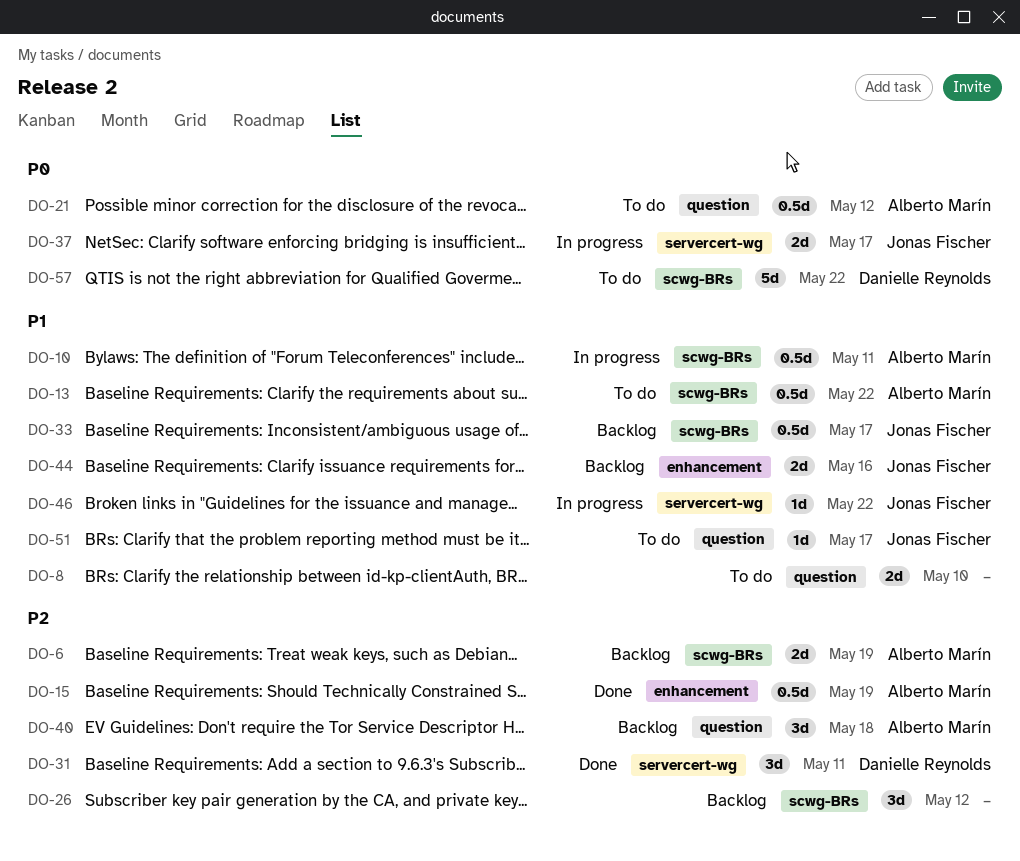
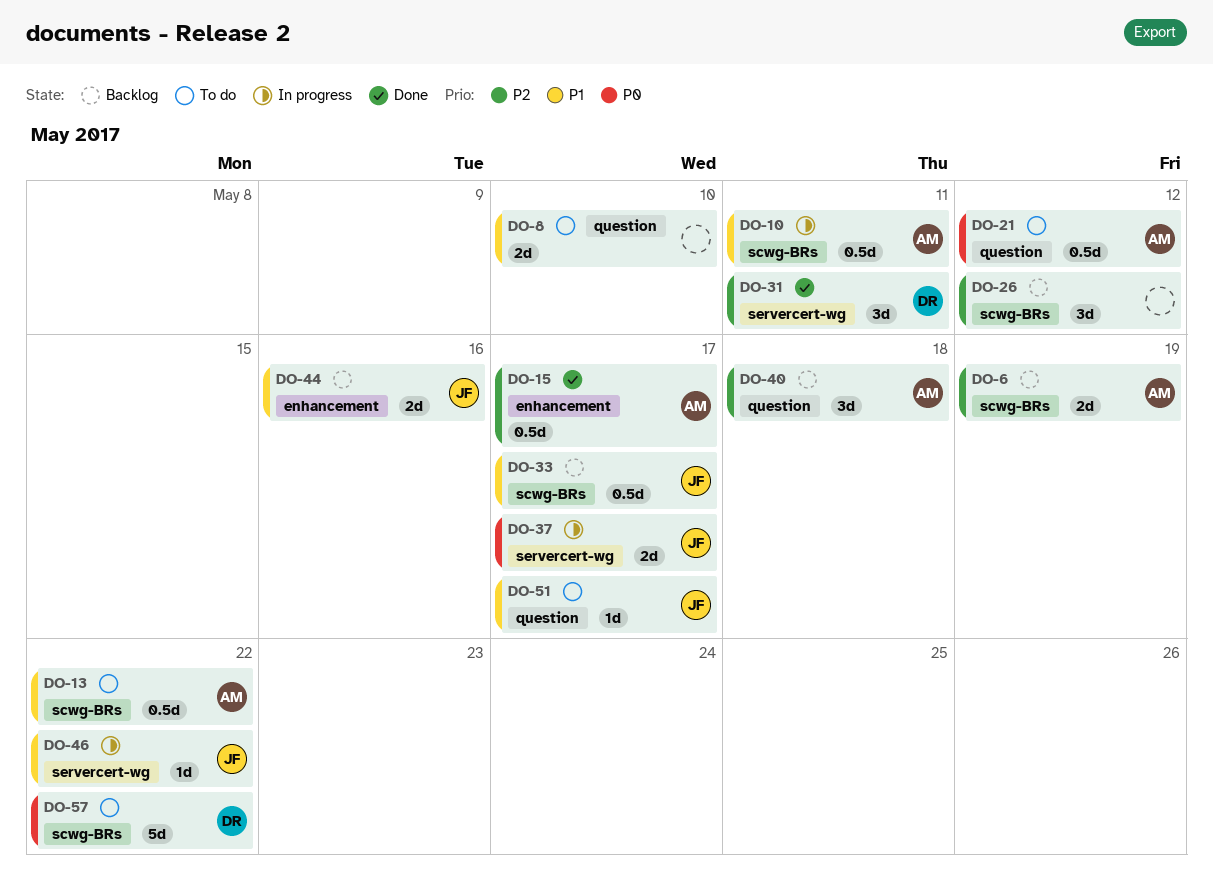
DO-15, due: May 19 -> May 17

